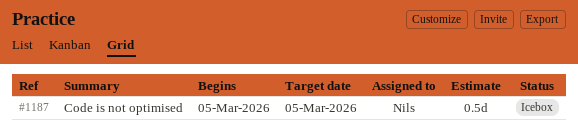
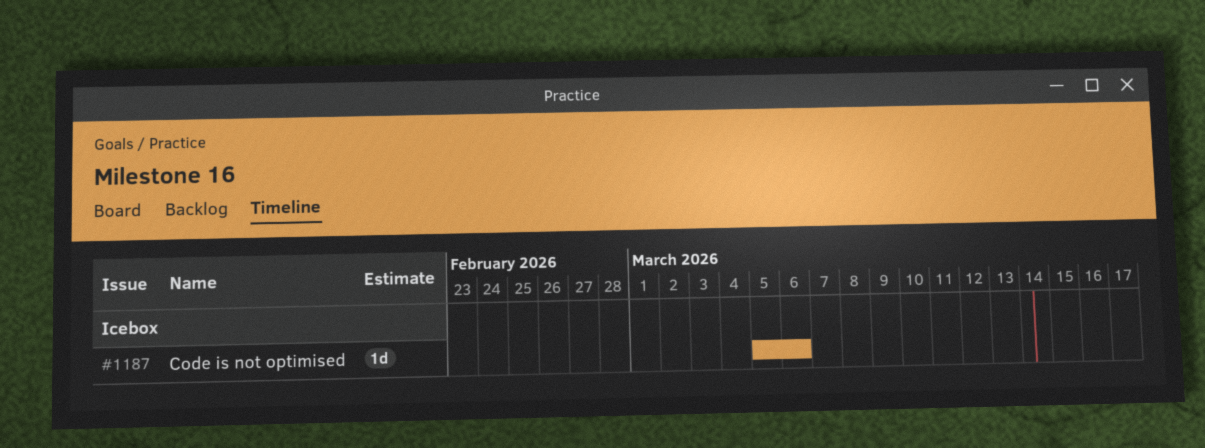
#1187, estimate: 0.5d -> 1d
#1187, due: Mar 5 -> Mar 6

